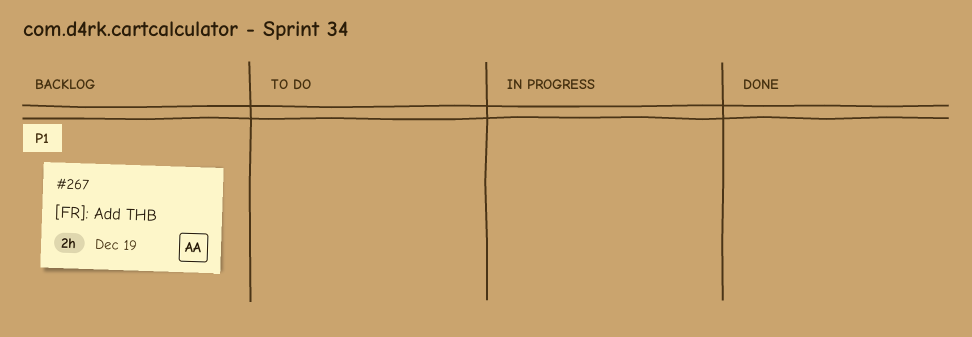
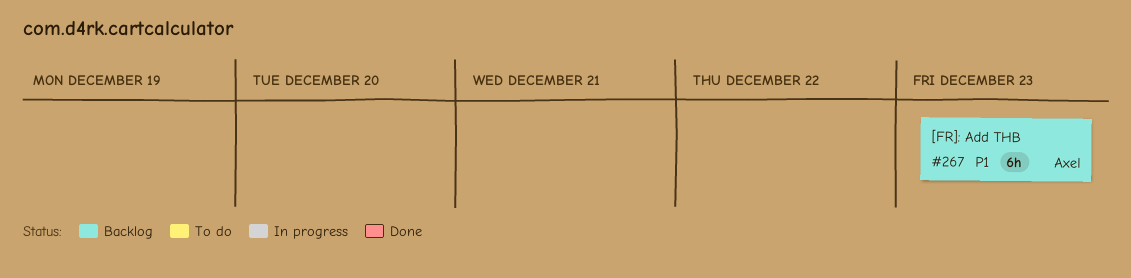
#267, estimate: 2h -> 6h
#267, due: Dec 19 -> Dec 23

